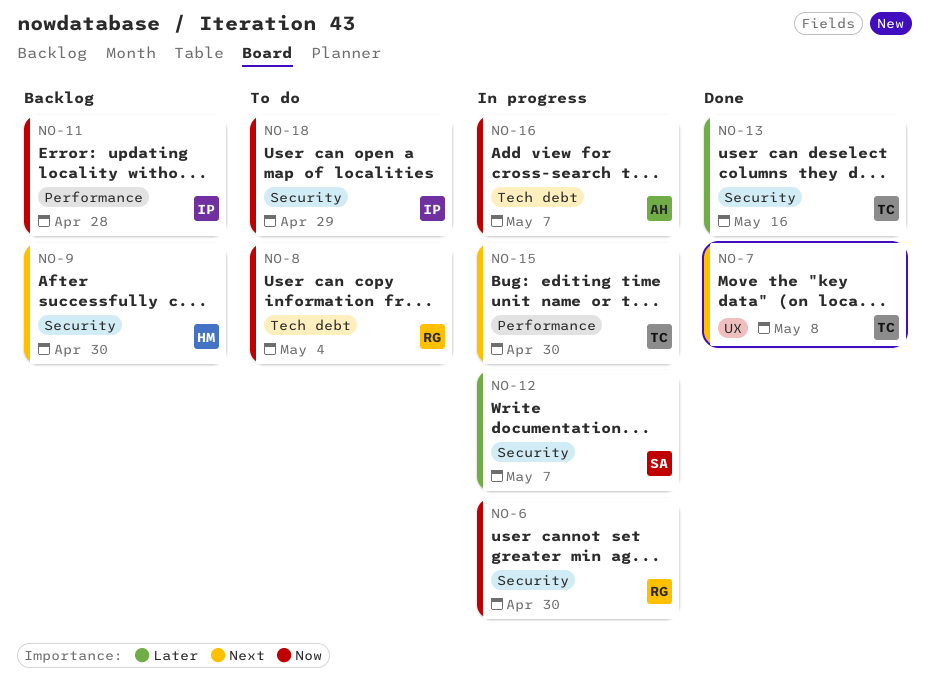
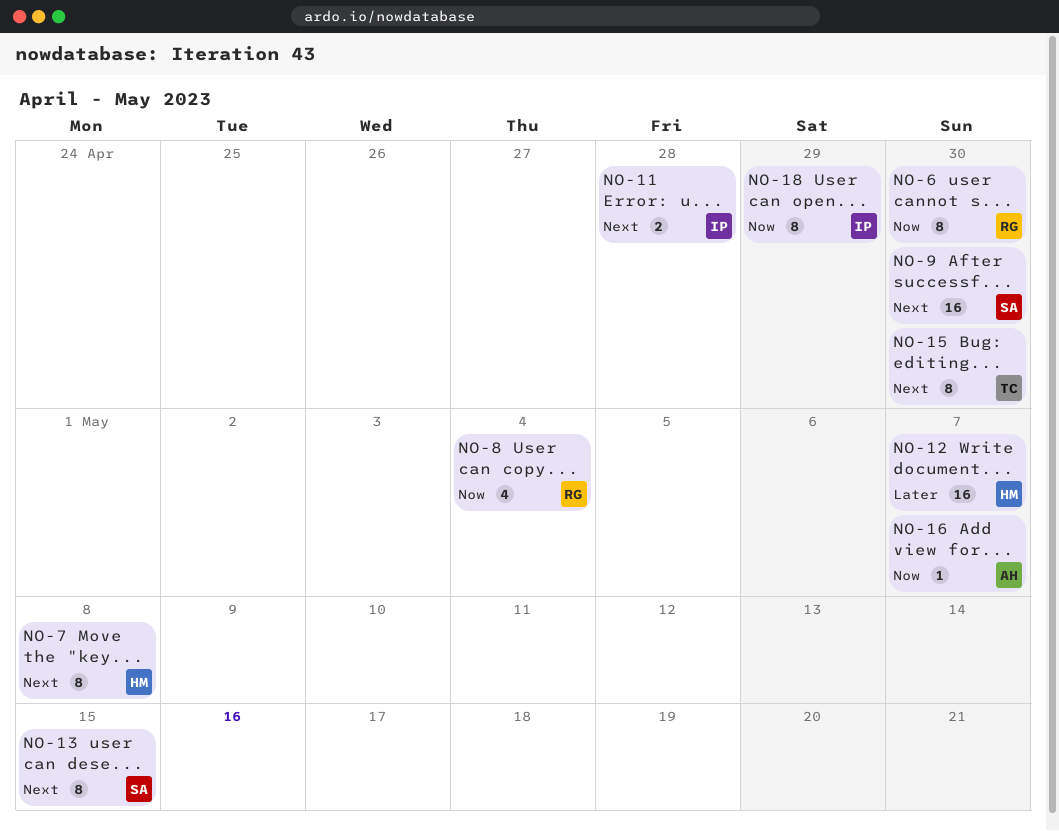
NO-7, owner: TC -> HM
NO-9, owner: HM -> SA
NO-11, priority: Now -> Next
NO-12, owner: SA -> HM
NO-13, owner: TC -> SA
NO-13, priority: Later -> Next
NO-13, due: May 16 -> May 15

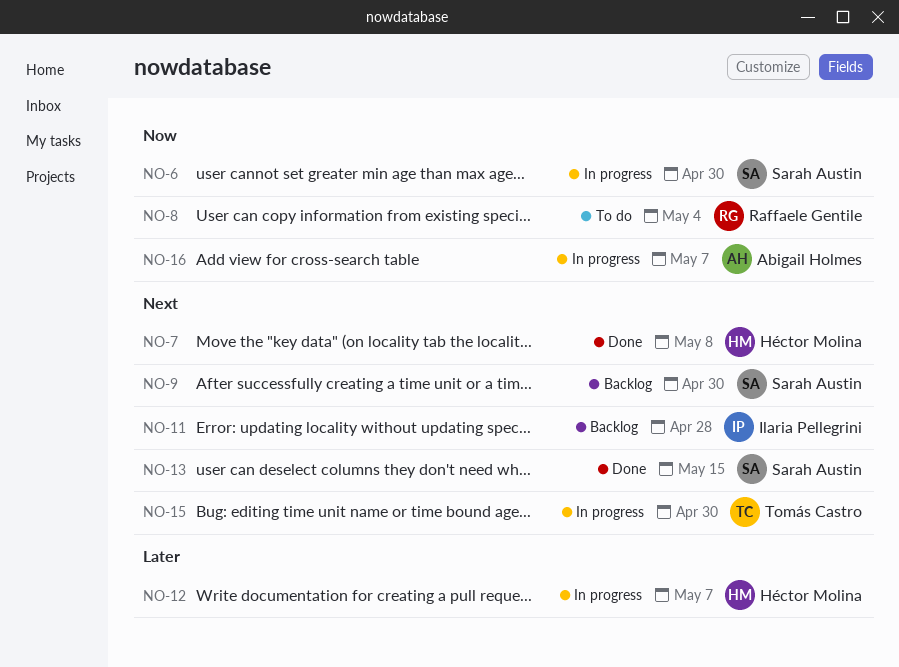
NO-6, owner: Raffaele Gentile -> Sarah Austin
NO-18: present -> none

